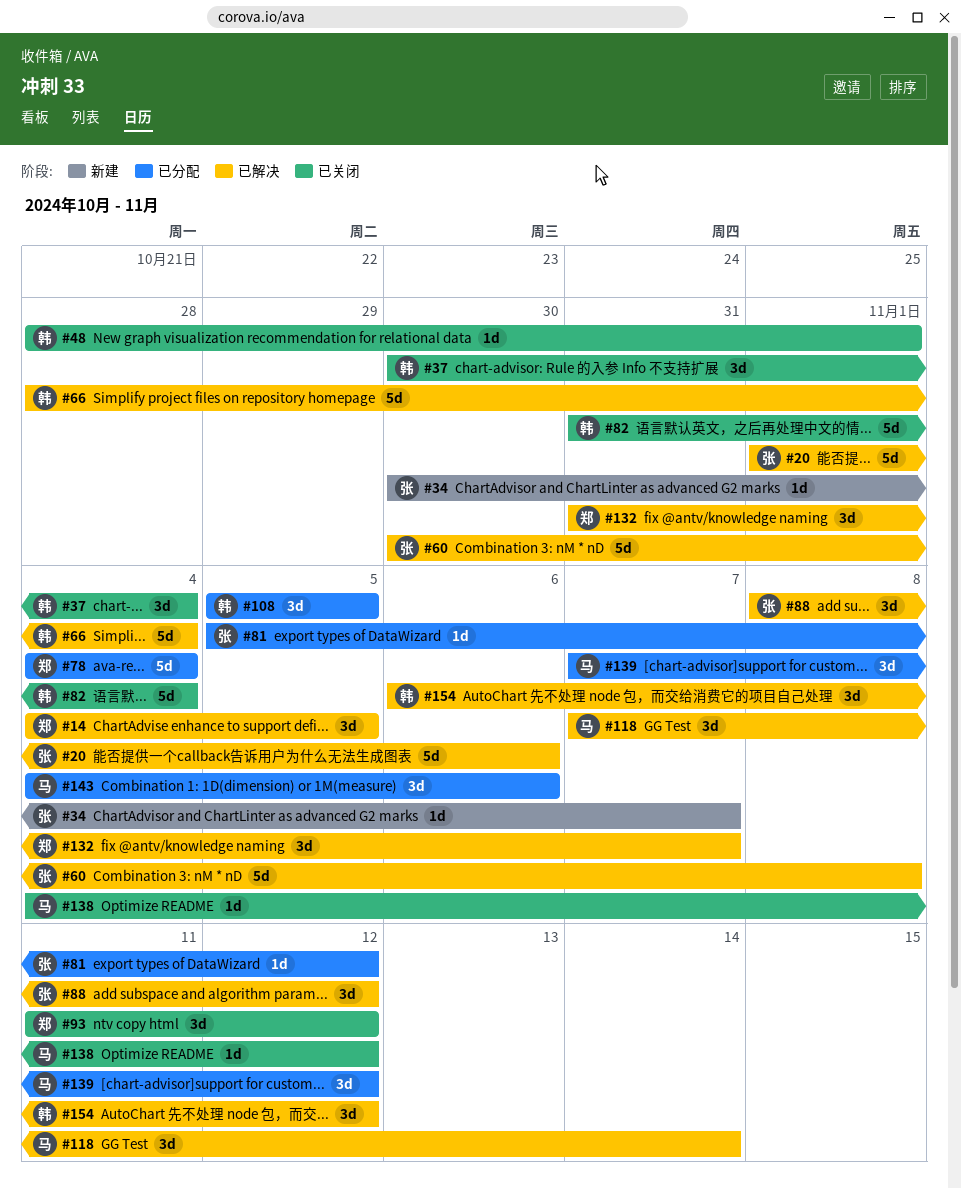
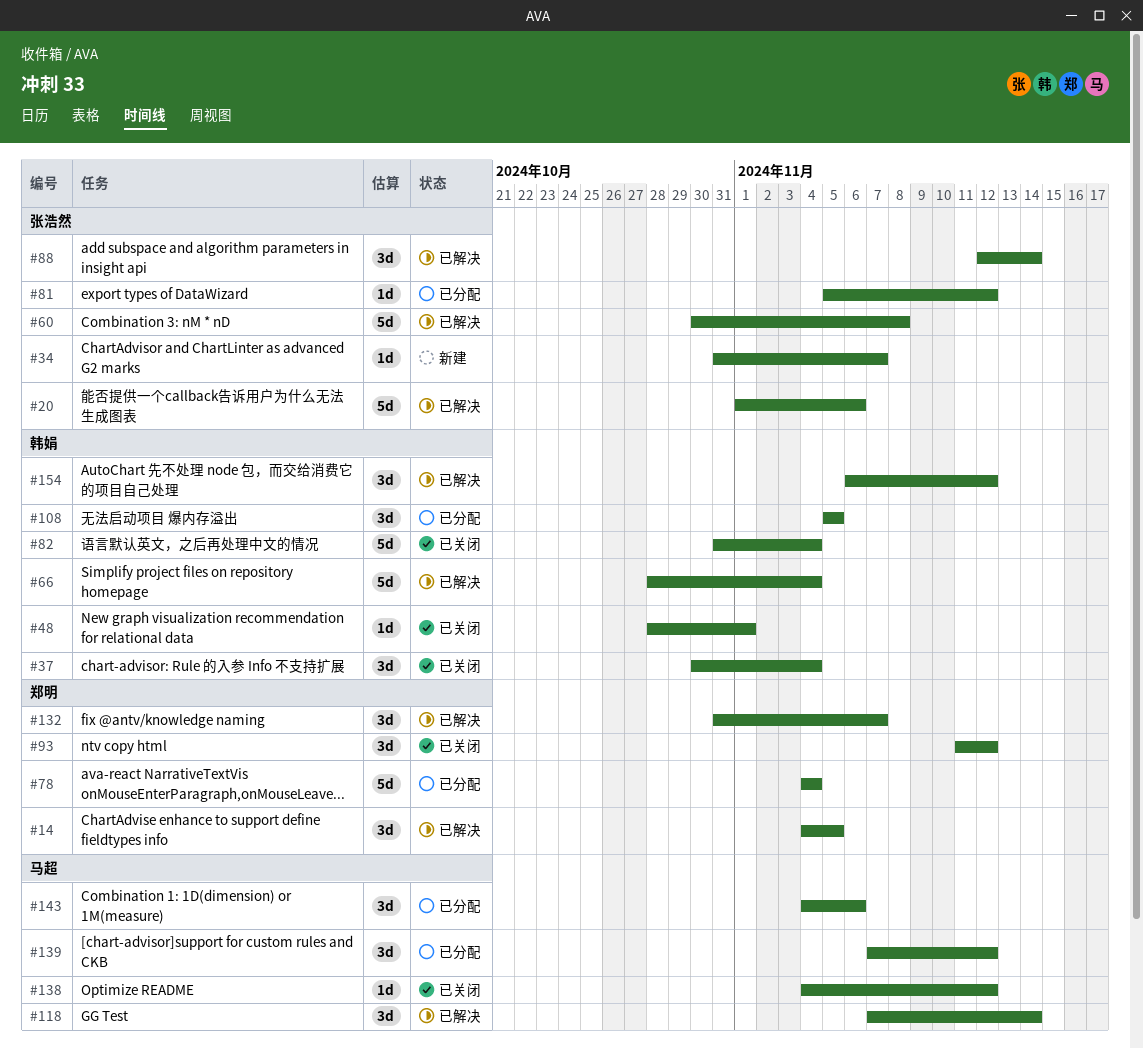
#34, start: Oct 30 -> Oct 31
#88, start: Nov 8 -> Nov 12
#88, due: Nov 12 -> Nov 14

